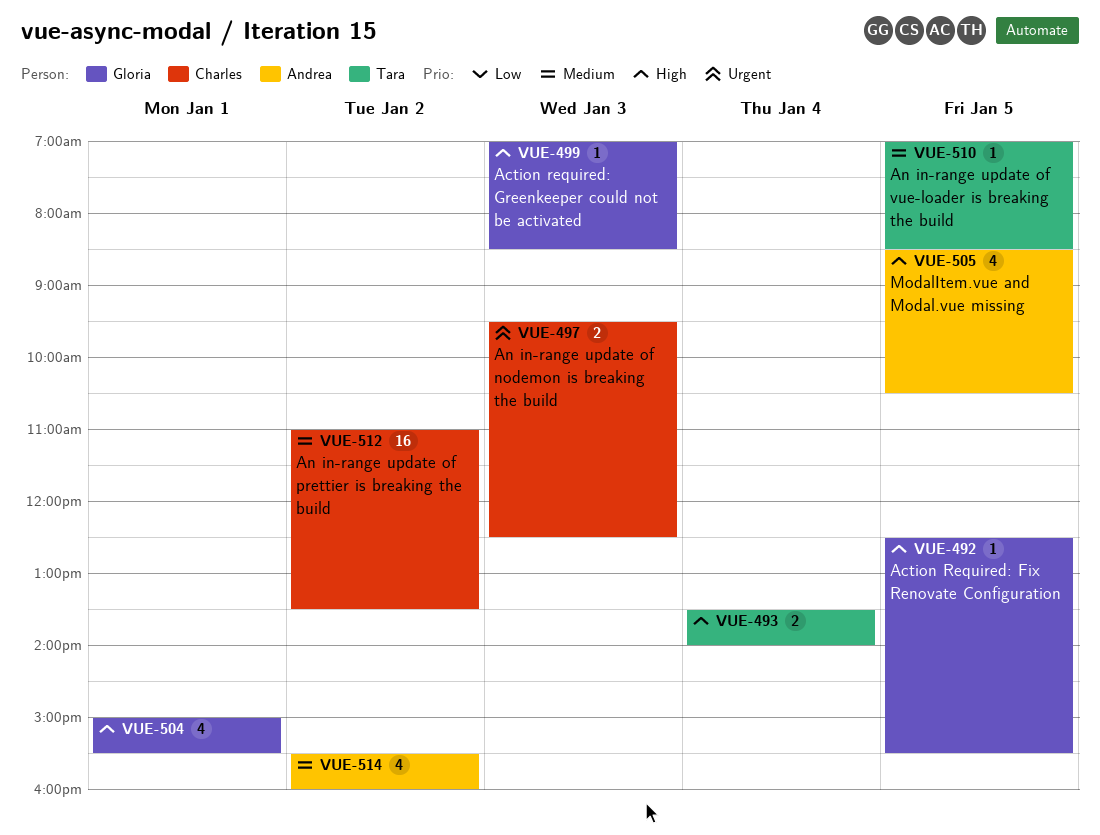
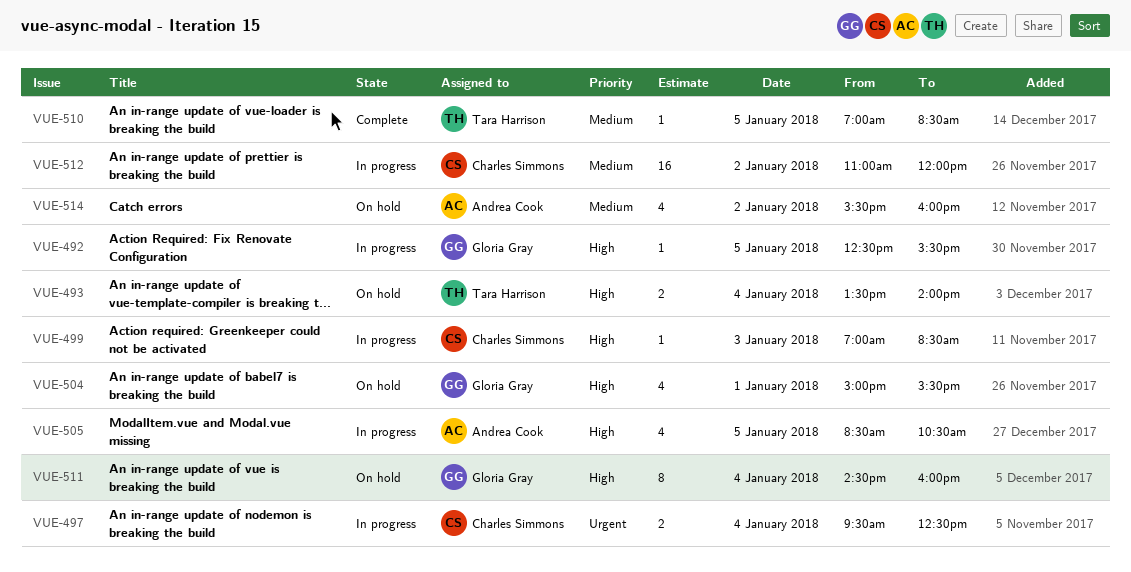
VUE-497, day: Jan 3 -> Jan 4
VUE-499, owner: Gloria Gray -> Charles Simmons
VUE-511: none -> present
VUE-512, ends: 13:30 -> 12:00

